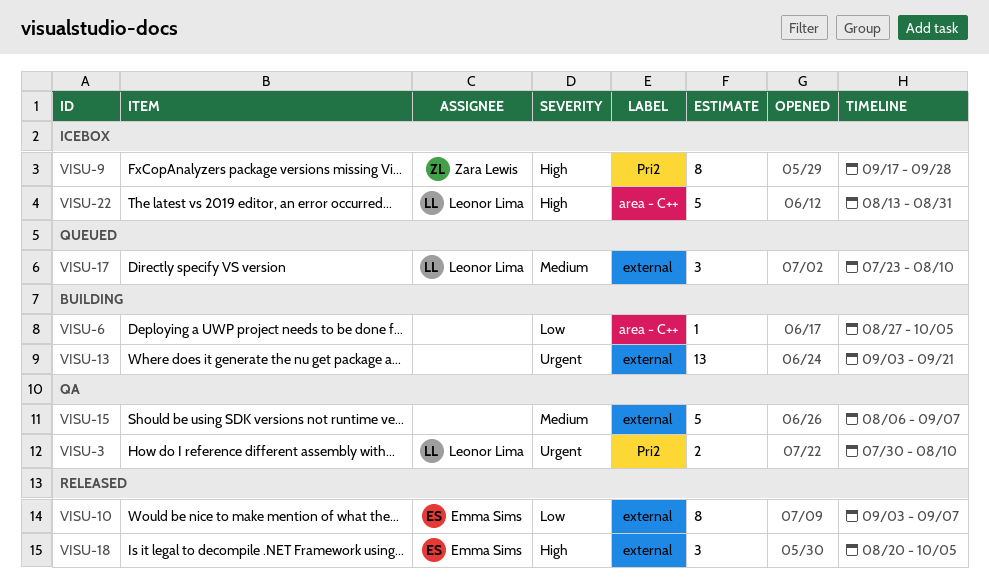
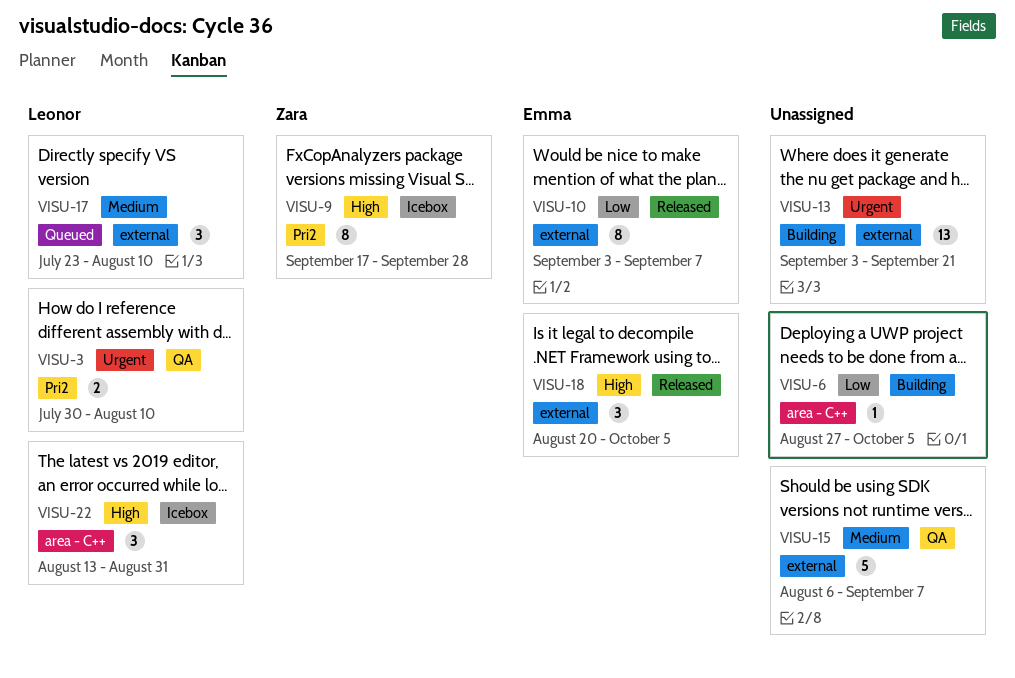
VISU-22, estimate: 5 -> 3

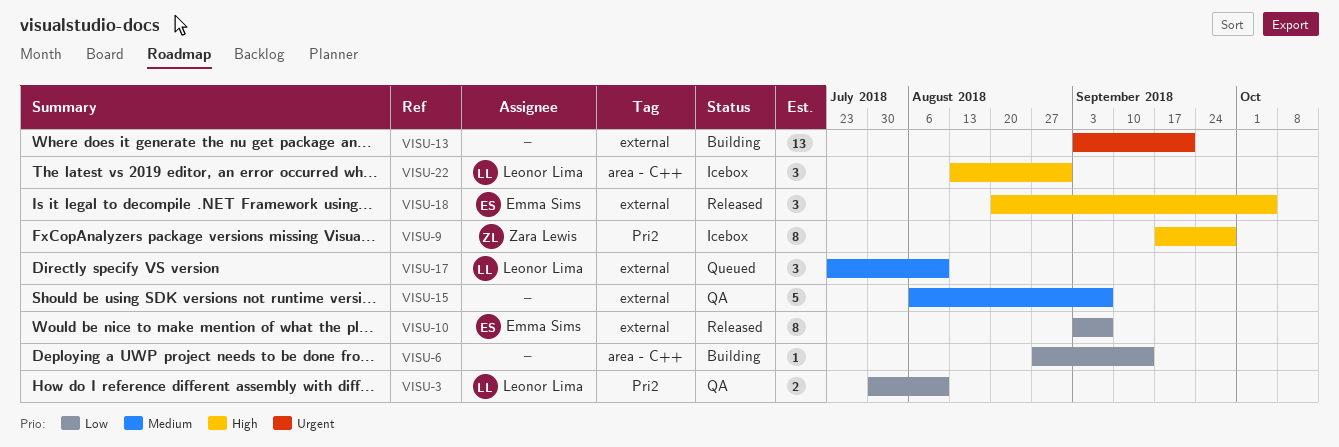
VISU-3, priority: Urgent -> Low
VISU-6, due: Oct 5 -> Sep 14

